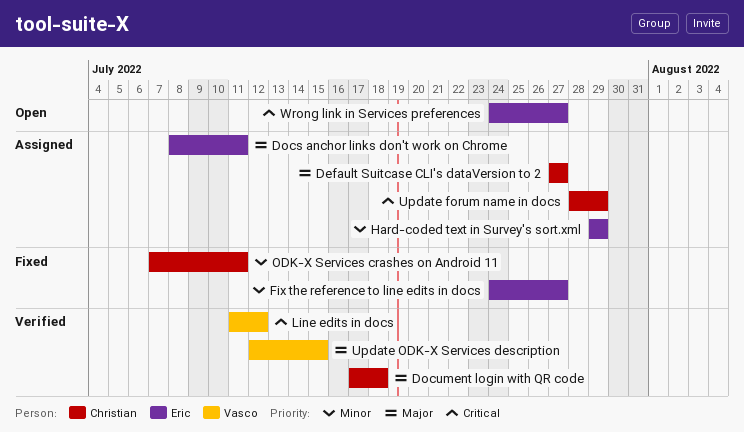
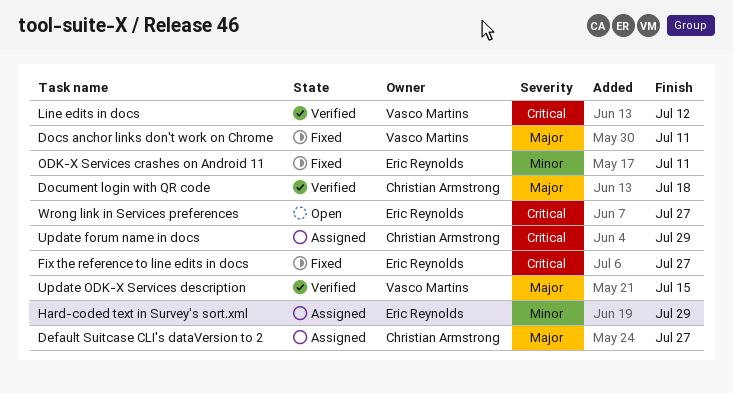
Docs anchor links don't work on Chrome, status: Assigned -> Fixed
Docs anchor links don't work on Chrome, owner: Eric Reynolds -> Vasco Martins
Fix the reference to line edits in docs, priority: Minor -> Critical
ODK-X Services crashes on Android 11, owner: Christian Armstrong -> Eric Reynolds

